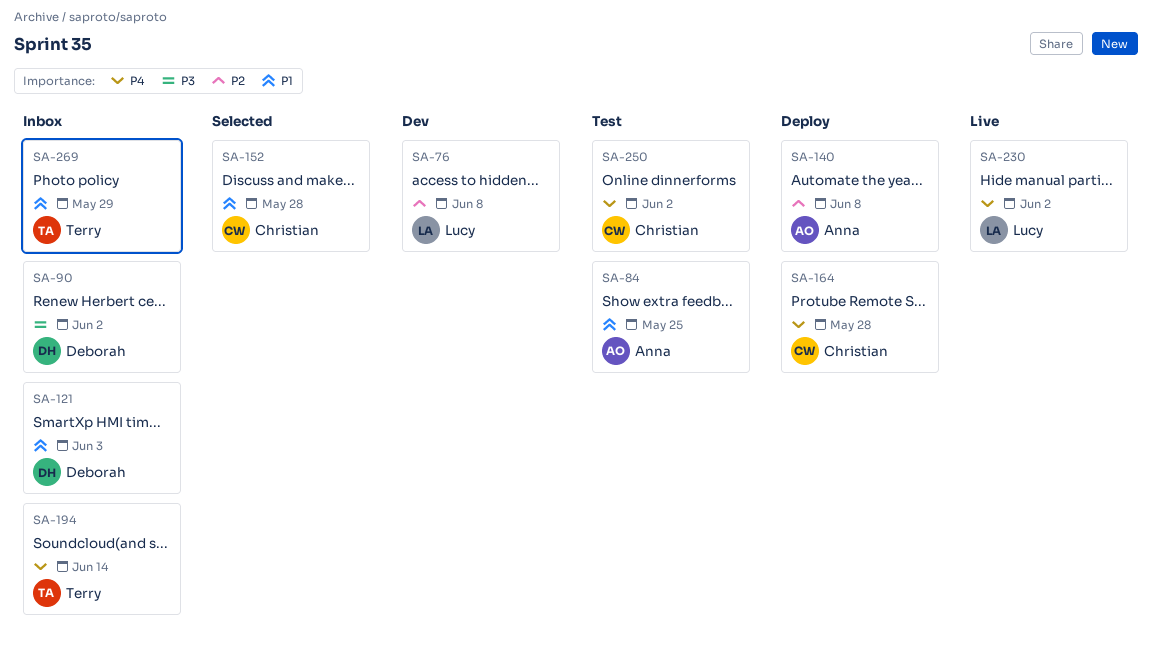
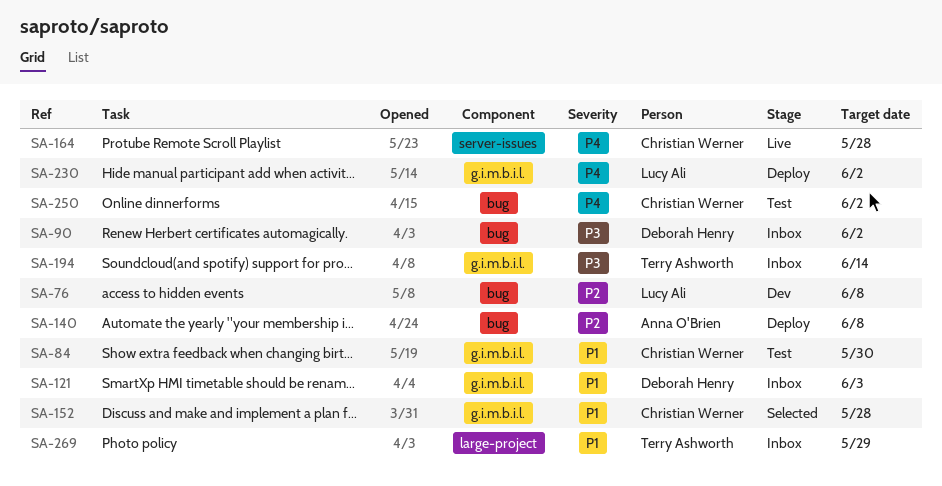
SA-84, owner: Anna O'Brien -> Christian Werner
SA-84, due: May 25 -> May 30
SA-164, status: Deploy -> Live
SA-194, priority: P4 -> P3
SA-230, status: Live -> Deploy

